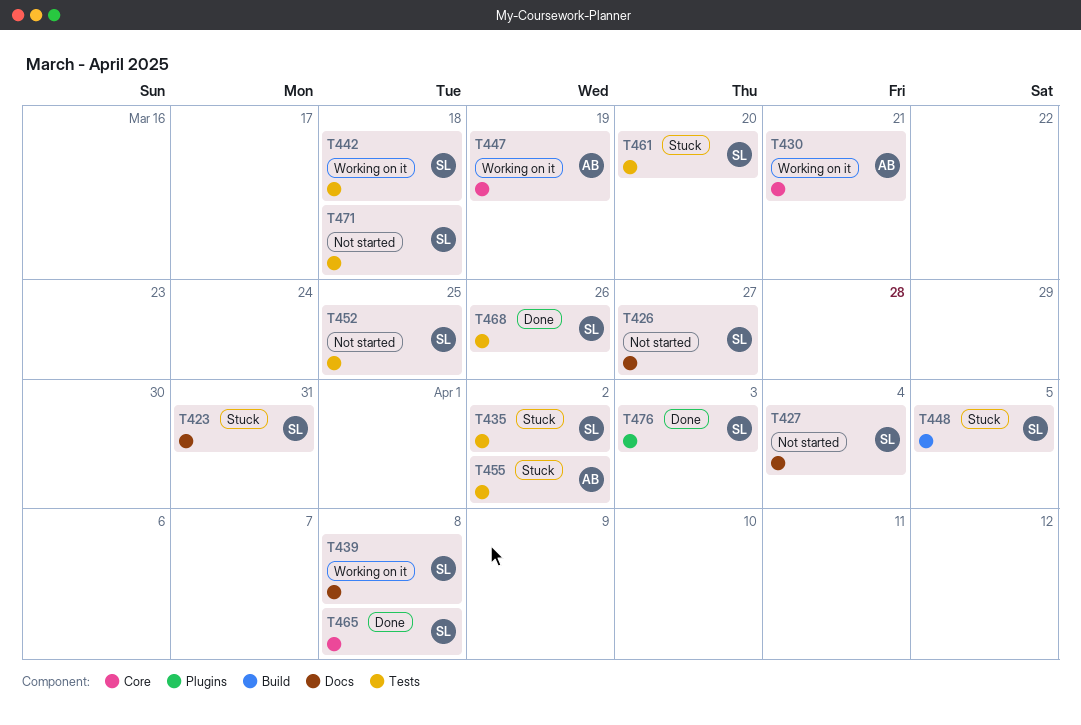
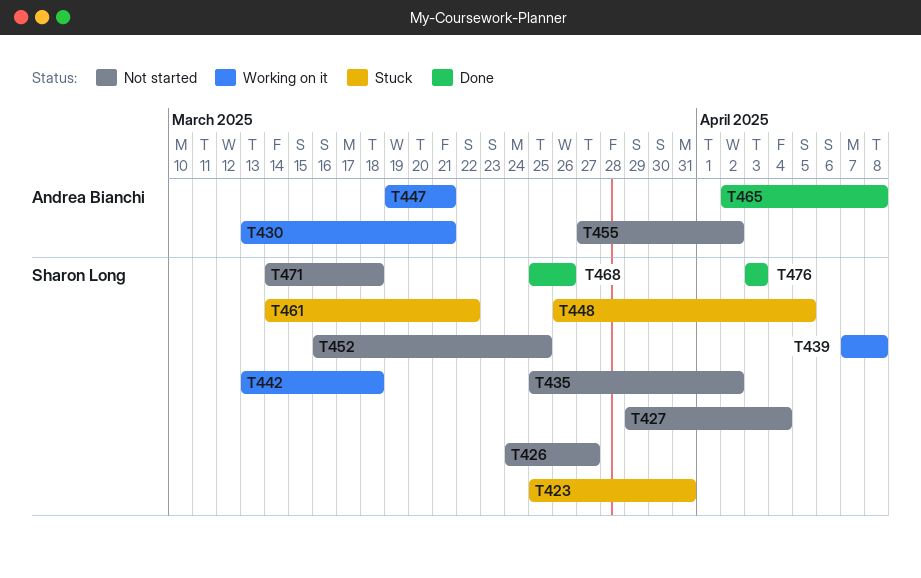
T435, status: Stuck -> Not started
T447, due: Mar 19 -> Mar 21
T455, status: Stuck -> Not started
T461, due: Mar 20 -> Mar 22
T465, owner: Sharon Long -> Andrea Bianchi

